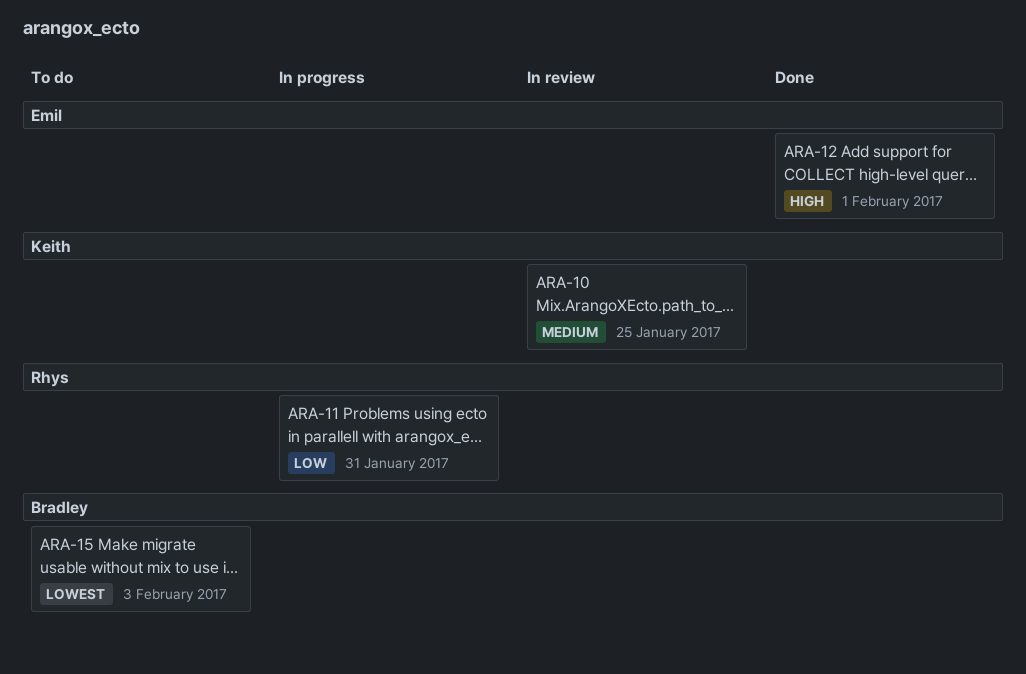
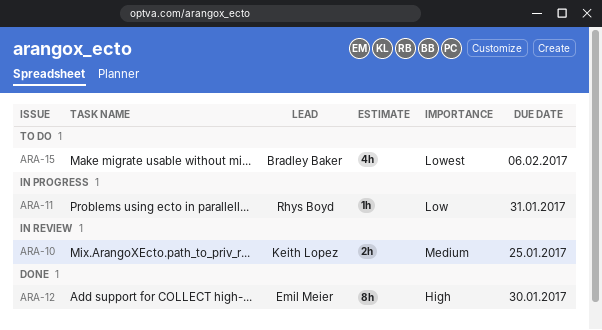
ARA-12, due: Feb 1 -> Jan 30
ARA-15, due: Feb 3 -> Feb 6

